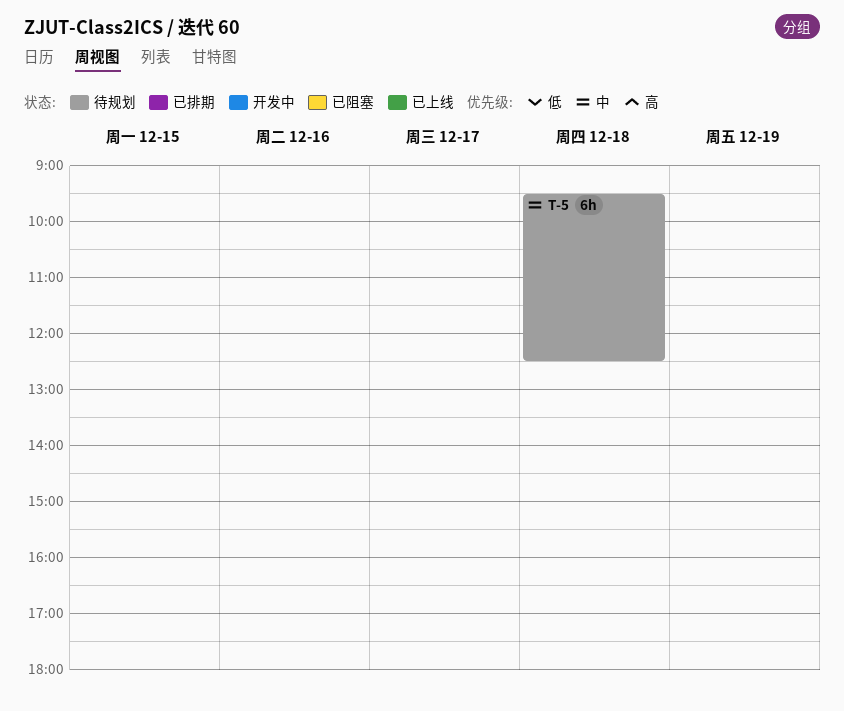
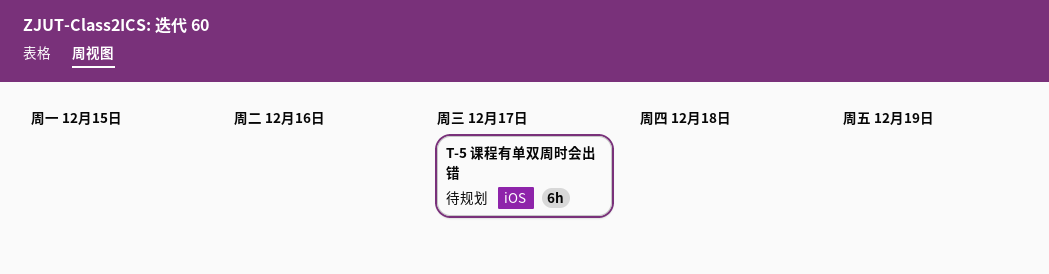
T-5, day: Dec 18 -> Dec 17

